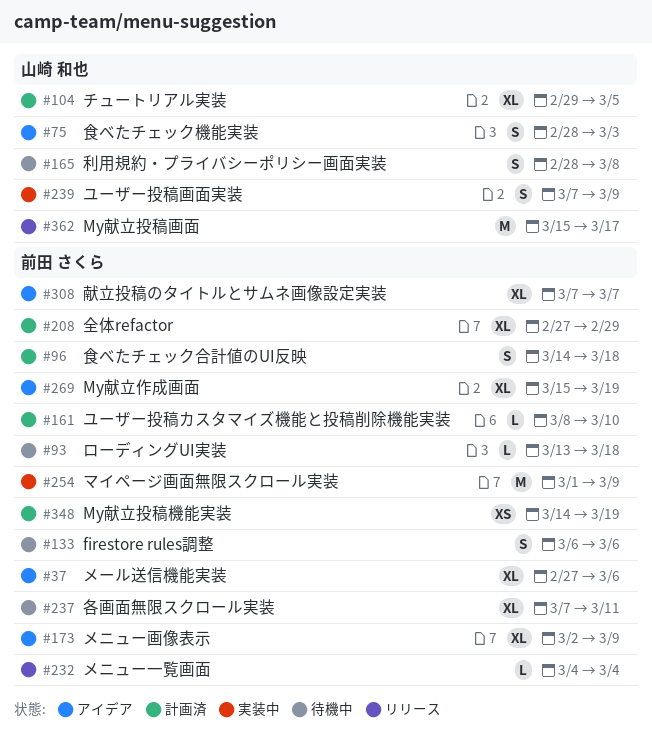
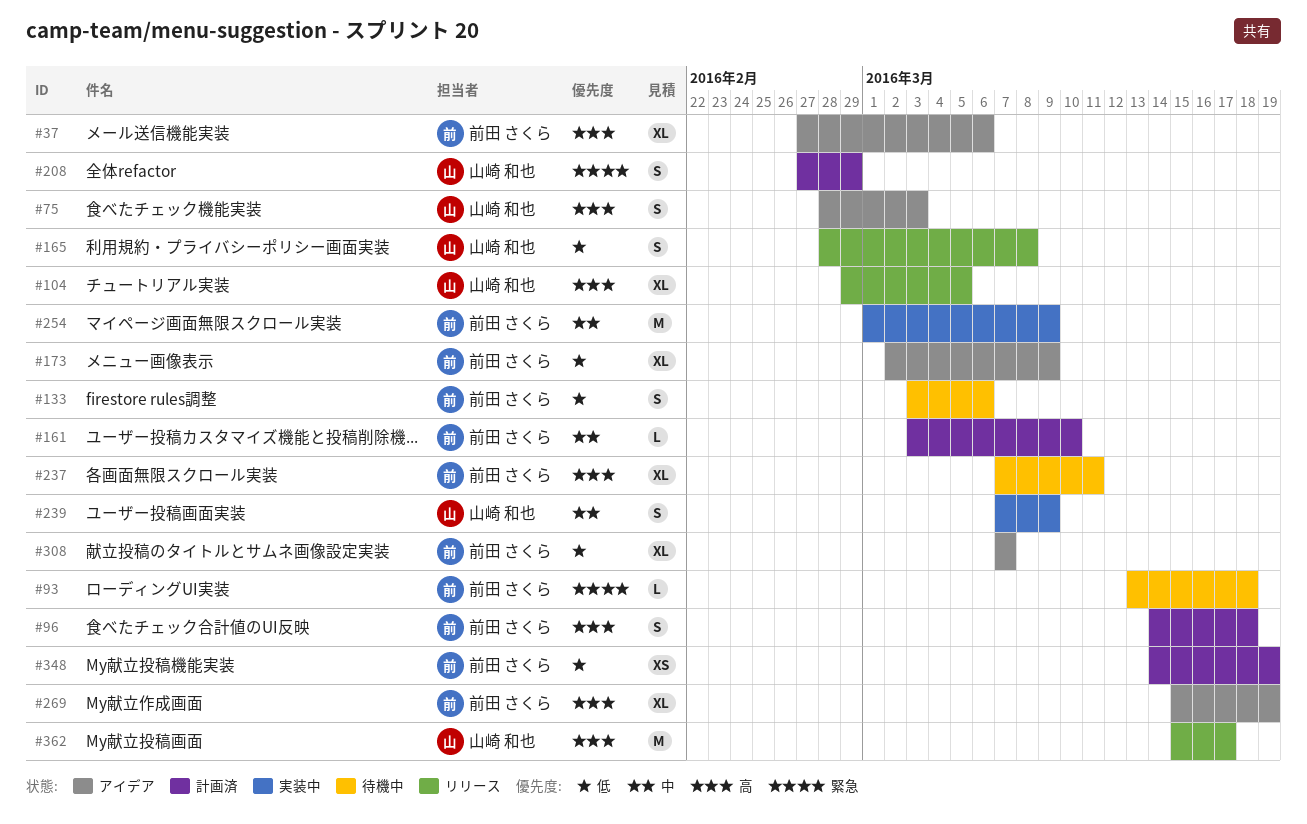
#104, status: 計画済 -> リリース
#133, start: Mar 6 -> Mar 3
#161, start: Mar 8 -> Mar 3
#165, status: 待機中 -> リリース
#208, owner: 前田 さくら -> 山崎 和也
#208, estimate: XL -> S
#232: present -> none

